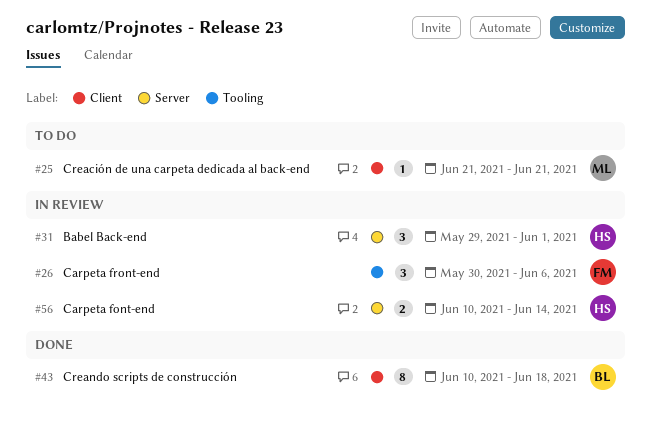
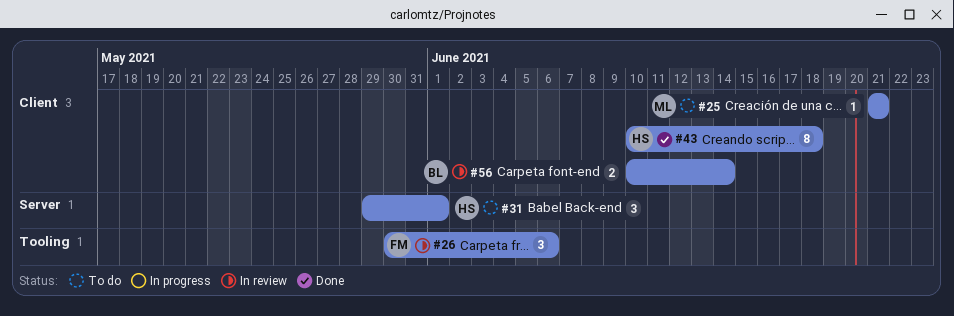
#31, status: In review -> To do
#43, owner: BL -> HS
#56, owner: HS -> BL
#56, label: Server -> Client

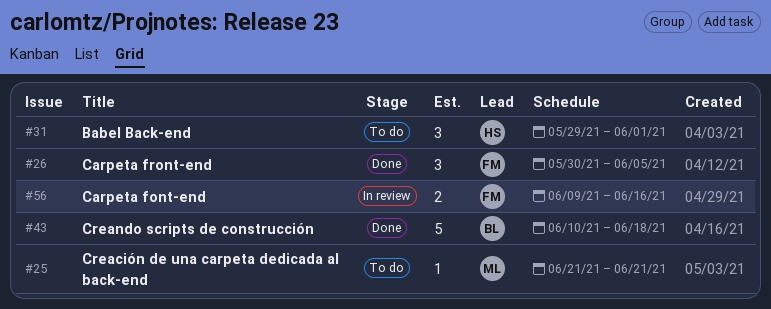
#26, status: In review -> Done
#26, due: Jun 6 -> Jun 5
#43, owner: HS -> BL
#43, estimate: 8 -> 5
#56, owner: BL -> FM
#56, start: Jun 10 -> Jun 9
#56, due: Jun 14 -> Jun 16

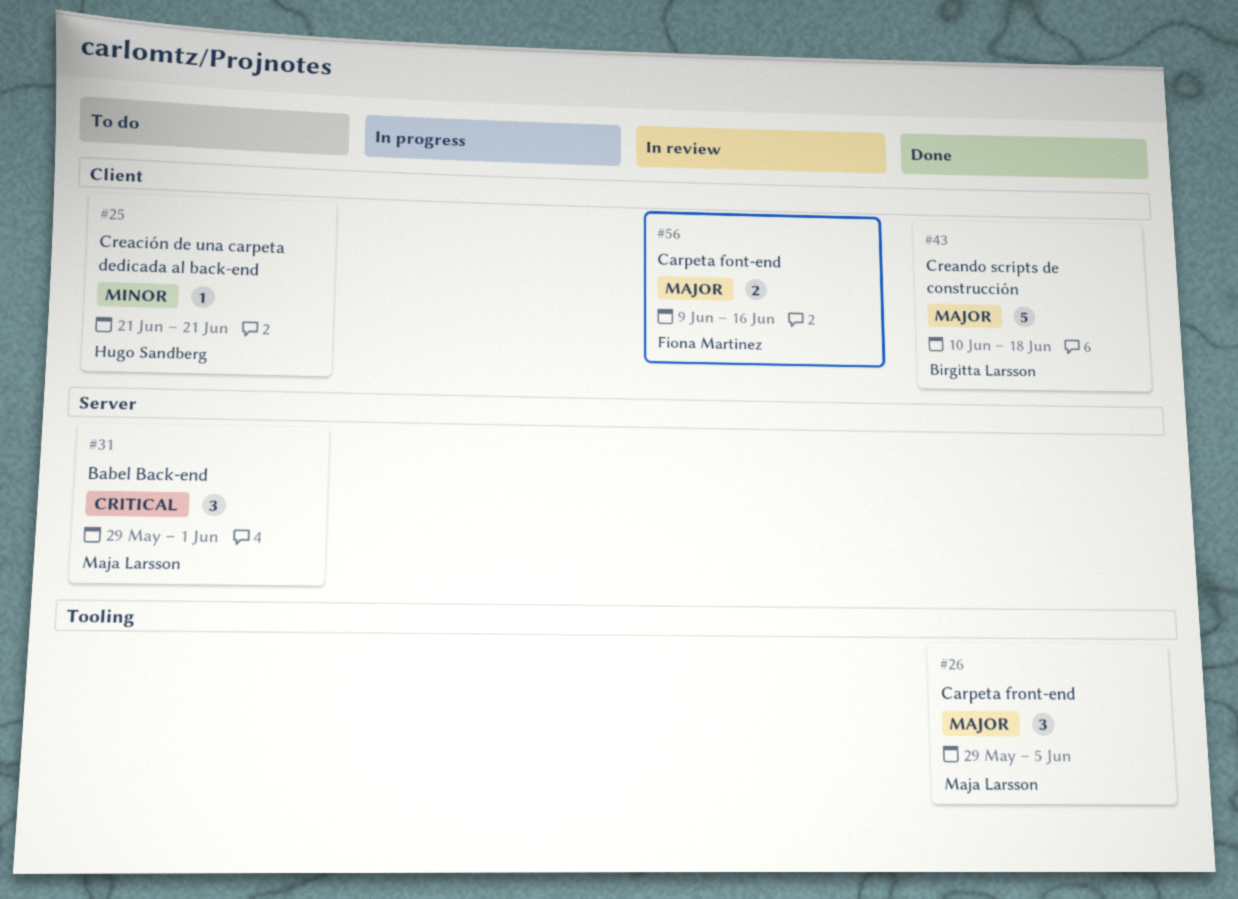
#25, owner: Maja Larsson -> Hugo Sandberg
#26, owner: Fiona Martinez -> Maja Larsson
#26, start: May 30 -> May 29
#31, owner: Hugo Sandberg -> Maja Larsson

